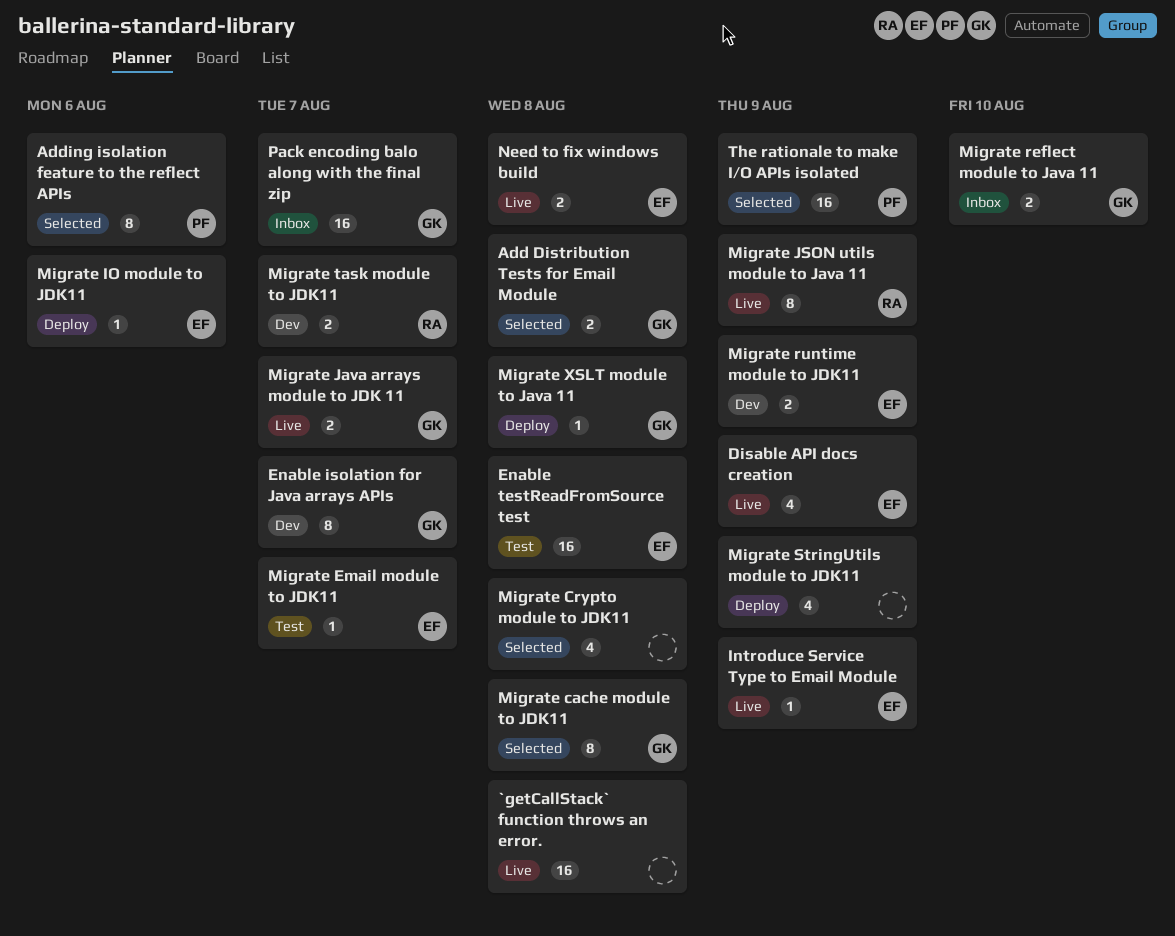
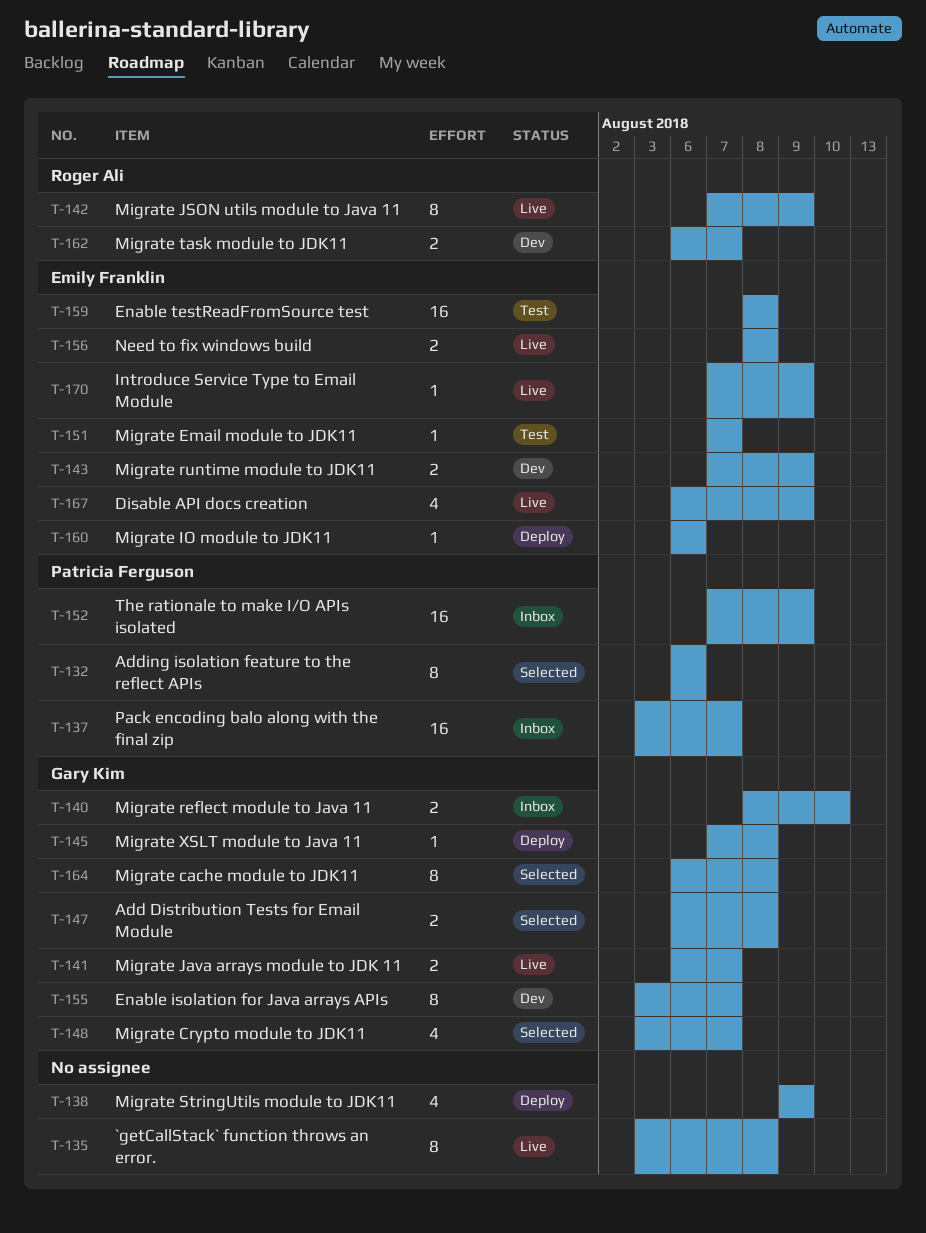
`getCallStack` function throws an error., estimate: 16 -> 8
Migrate Crypto module to JDK11, owner: none -> Gary Kim
Migrate Crypto module to JDK11, due: Aug 8 -> Aug 7
Pack encoding balo along with the final zip, owner: Gary Kim -> Patricia Ferguson
The rationale to make I/O APIs isolated, status: Selected -> Inbox

